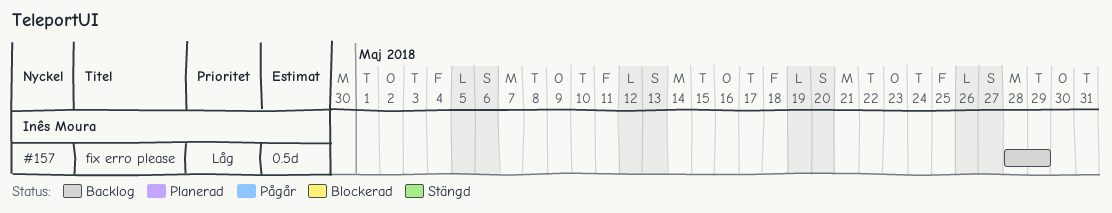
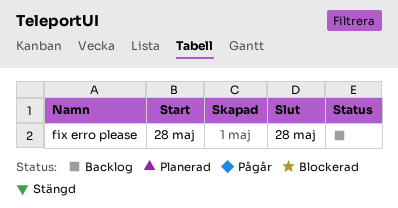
fix erro please, due: May 29 -> May 28

